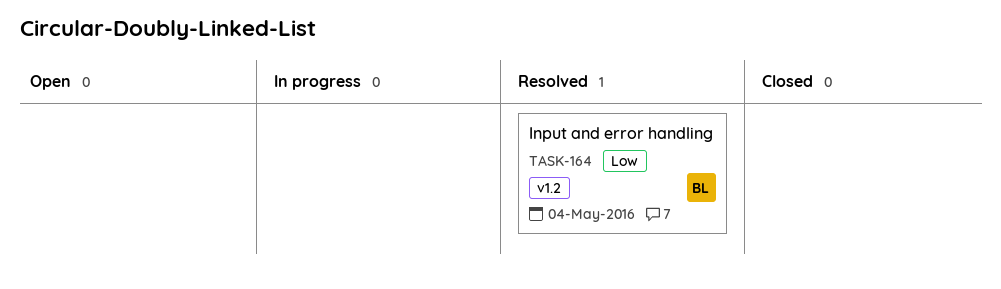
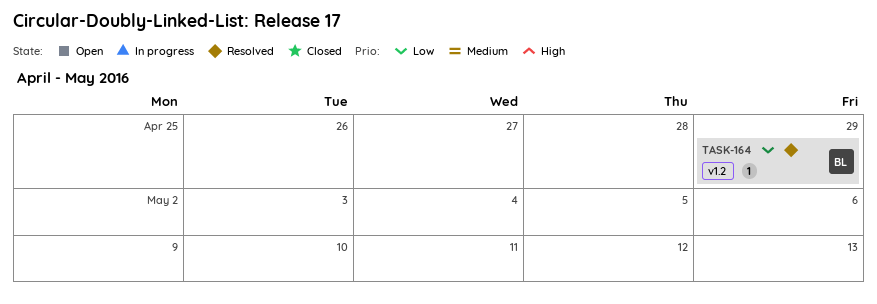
TASK-164, due: May 4 -> Apr 29

